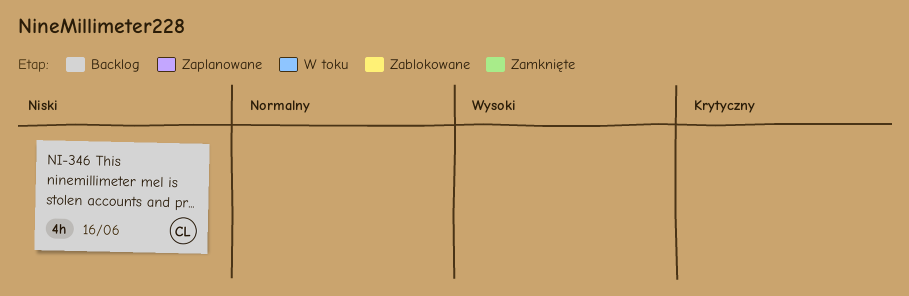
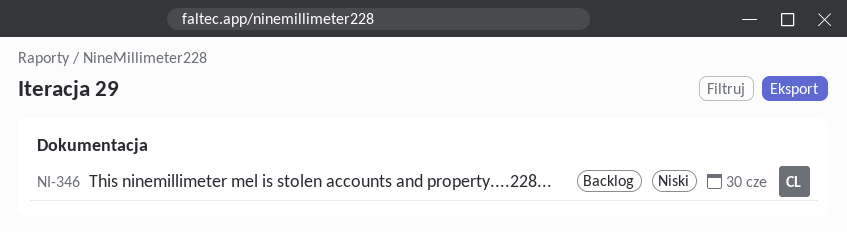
NI-346, due: Jun 16 -> Jun 30

